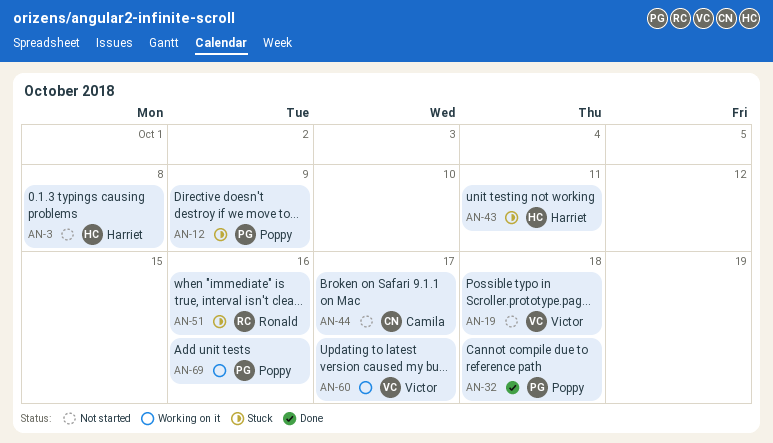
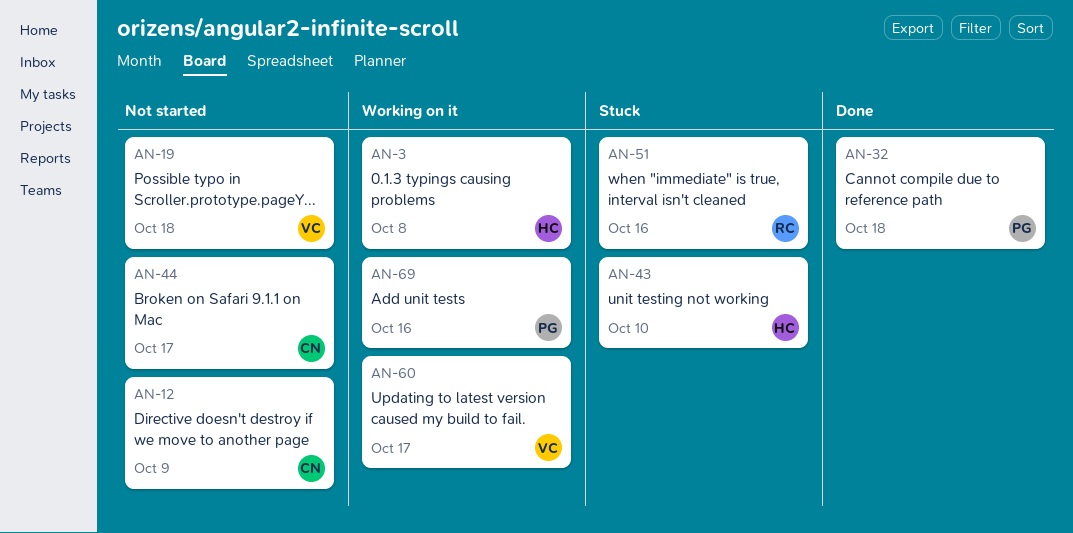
AN-3, status: Not started -> Working on it
AN-12, status: Stuck -> Not started
AN-12, owner: Poppy -> Camila
AN-43, due: Oct 11 -> Oct 10

